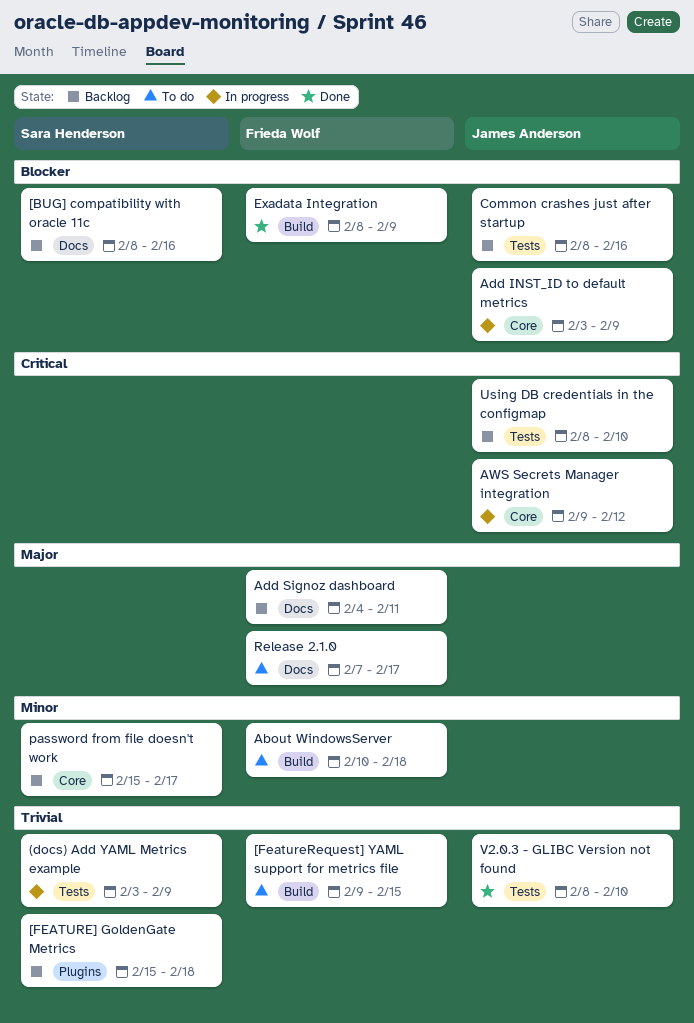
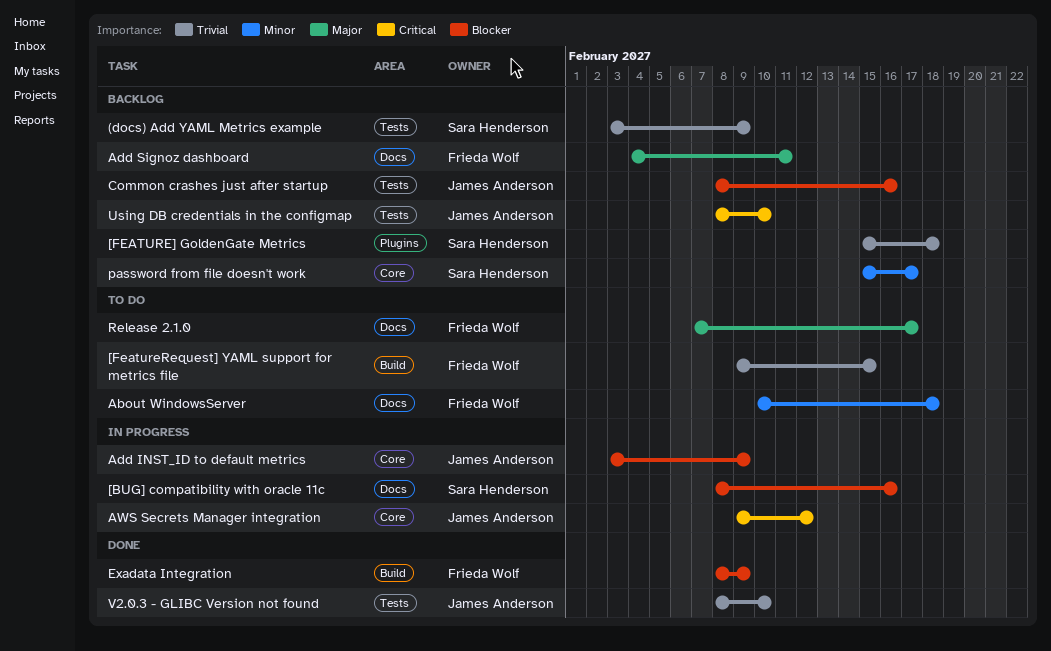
(docs) Add YAML Metrics example, status: In progress -> Backlog
[BUG] compatibility with oracle 11c, status: Backlog -> In progress
About WindowsServer, label: Build -> Docs

